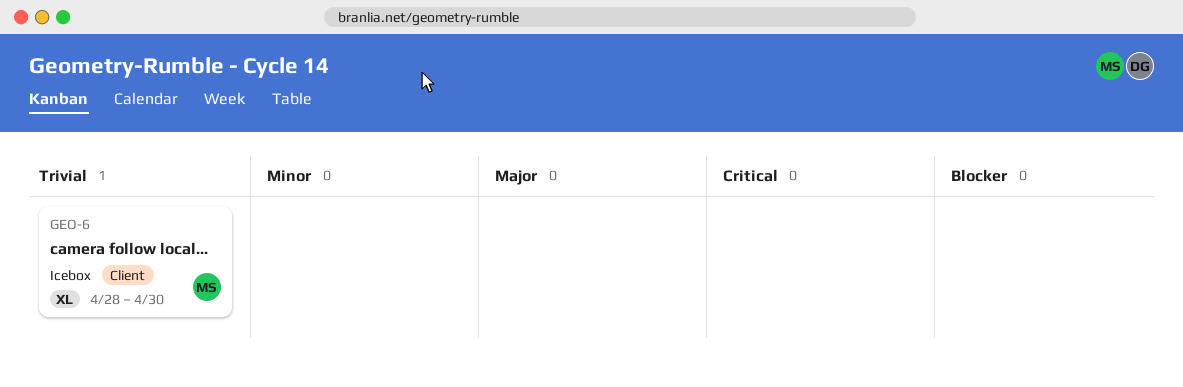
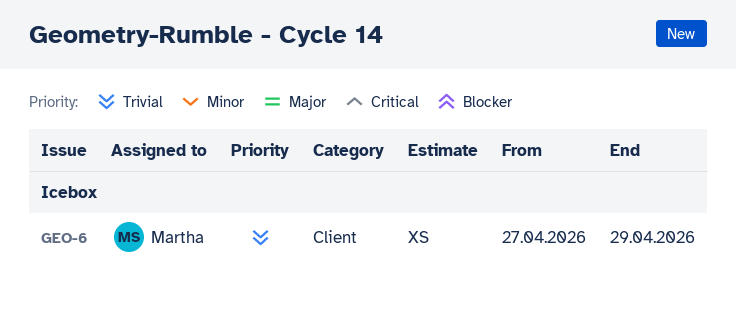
GEO-6, estimate: XL -> XS
GEO-6, start: Apr 28 -> Apr 27
GEO-6, due: Apr 30 -> Apr 29

